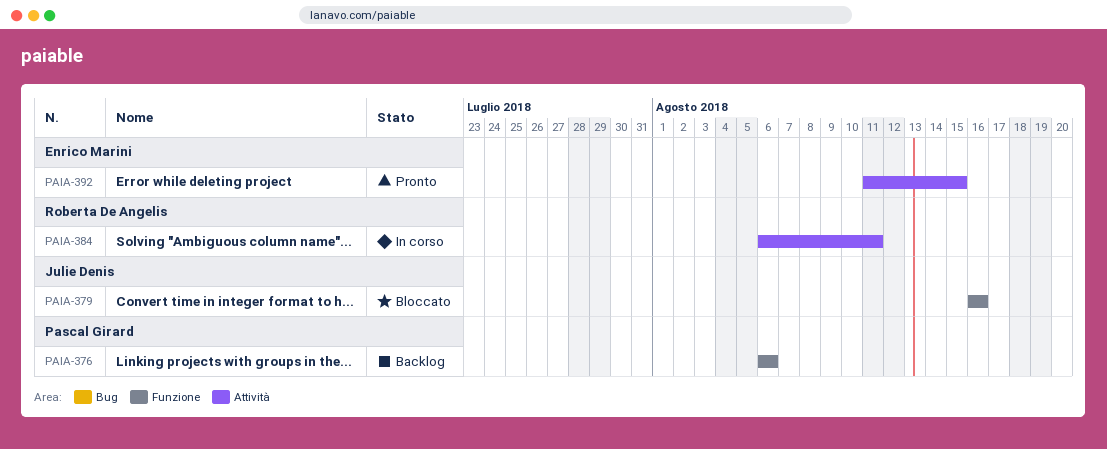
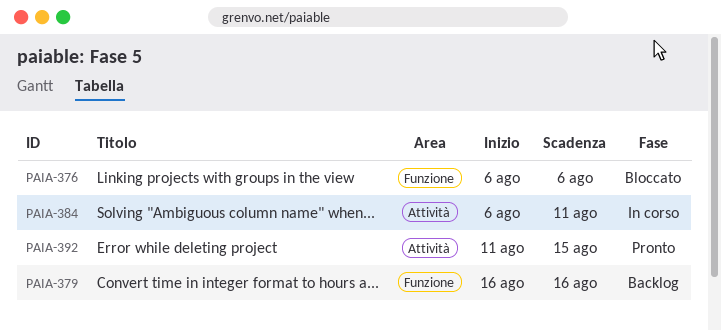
PAIA-376, status: Backlog -> Bloccato
PAIA-379, status: Bloccato -> Backlog

